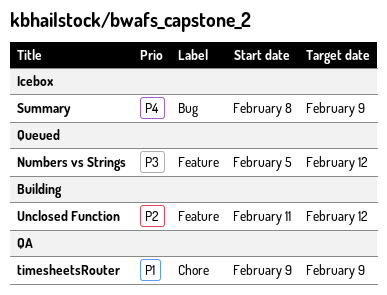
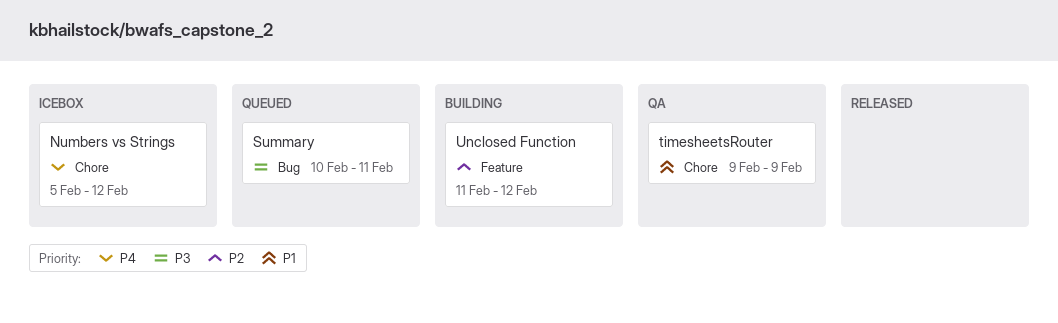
Numbers vs Strings, status: Queued -> Icebox
Numbers vs Strings, priority: P3 -> P4
Numbers vs Strings, label: Feature -> Chore
Summary, status: Icebox -> Queued
Summary, priority: P4 -> P3
Summary, start: Feb 8 -> Feb 10
Summary, due: Feb 9 -> Feb 11

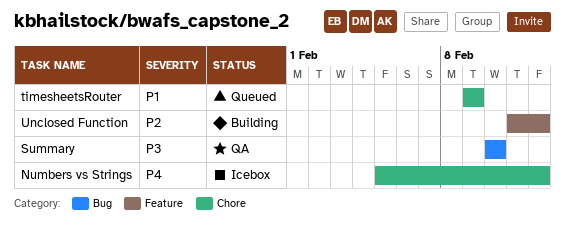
Summary, status: Queued -> QA
Summary, due: Feb 11 -> Feb 10
timesheetsRouter, status: QA -> Queued

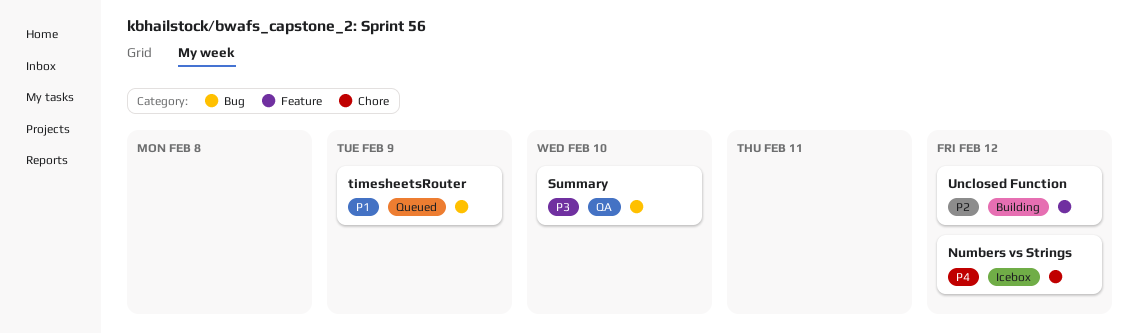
timesheetsRouter, label: Chore -> Bug

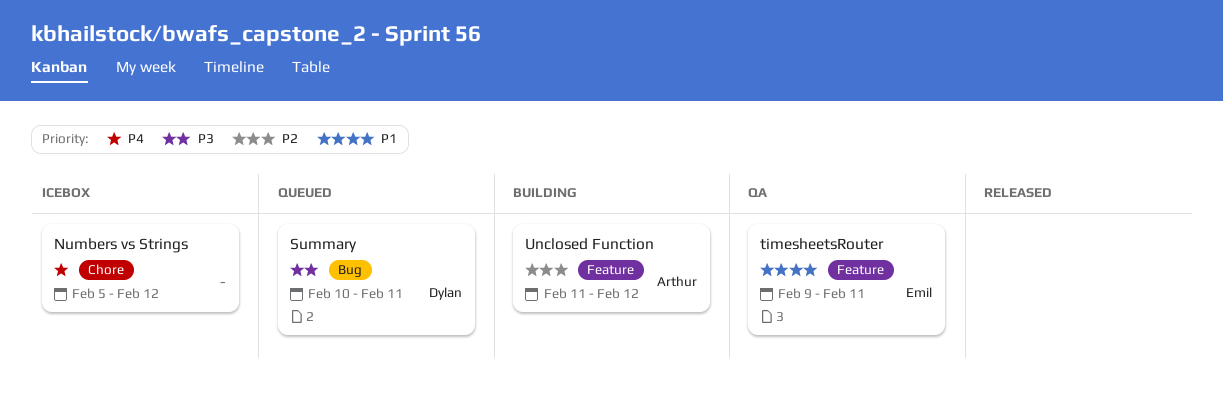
Summary, status: QA -> Queued
Summary, due: Feb 10 -> Feb 11
timesheetsRouter, status: Queued -> QA
timesheetsRouter, label: Bug -> Feature
timesheetsRouter, due: Feb 9 -> Feb 11

